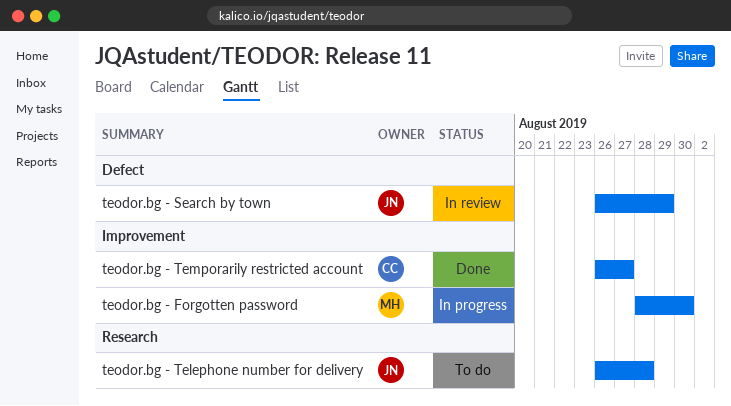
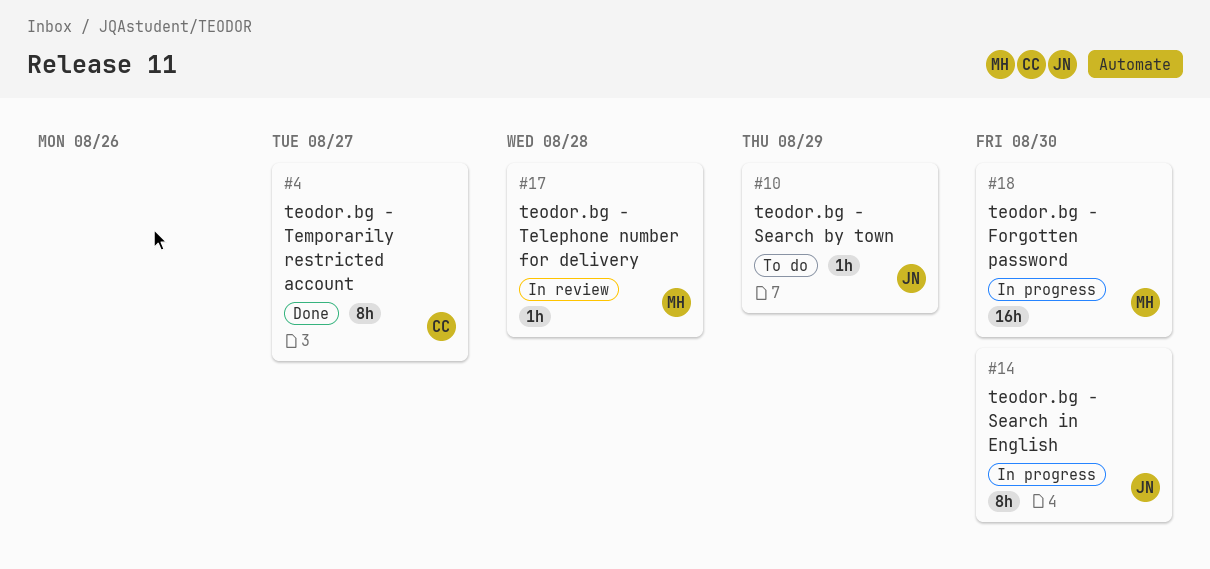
teodor.bg - Search by town, status: In review -> To do
teodor.bg - Search in English: none -> present
teodor.bg - Telephone number for delivery, status: To do -> In review
teodor.bg - Telephone number for delivery, owner: JN -> MH

